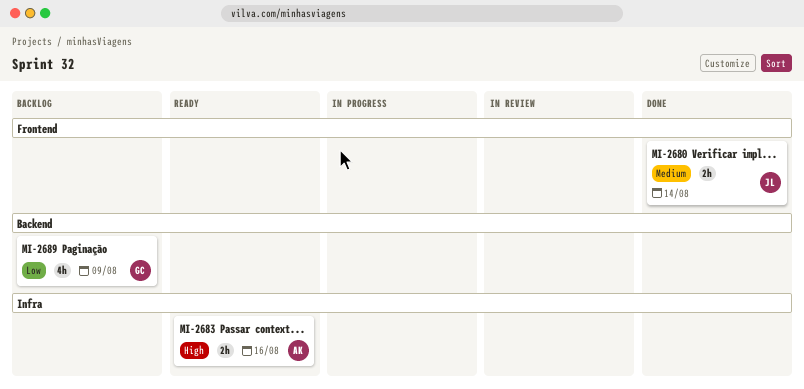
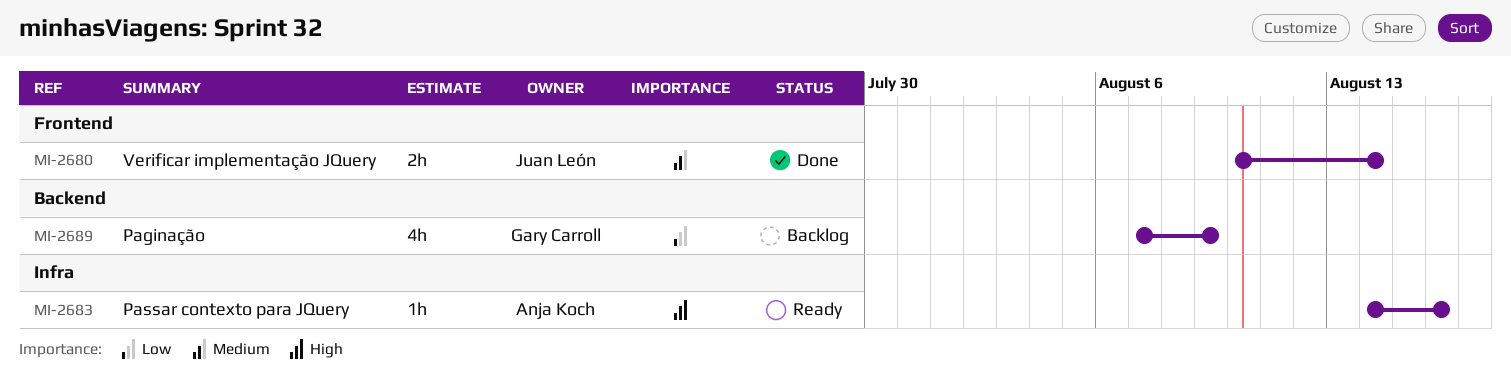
MI-2683, estimate: 2h -> 1h

